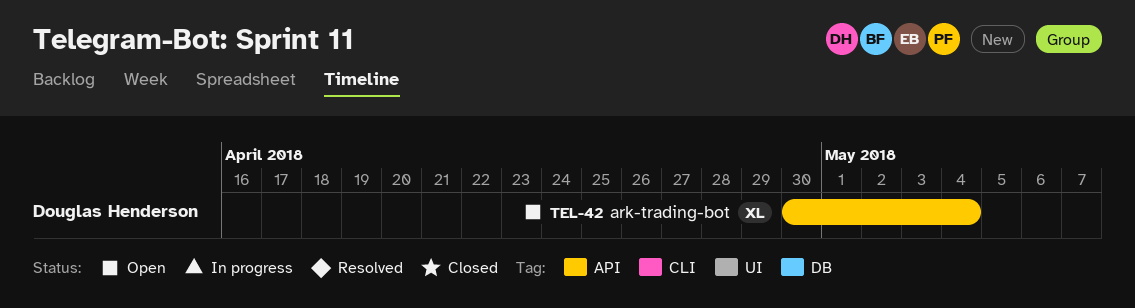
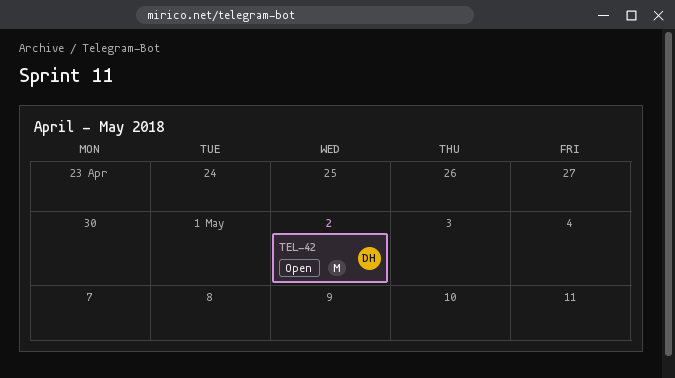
TEL-42, estimate: XL -> M
TEL-42, due: May 4 -> May 2

